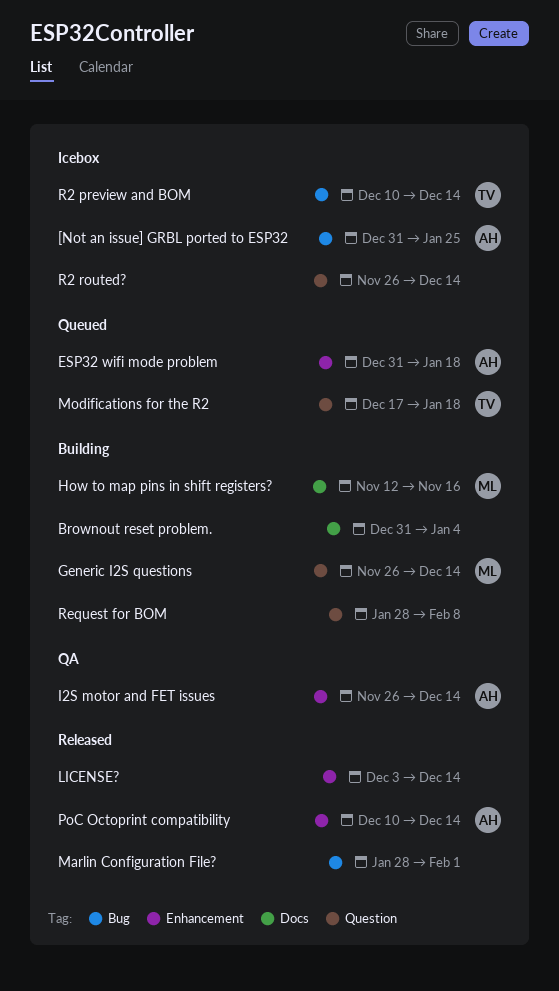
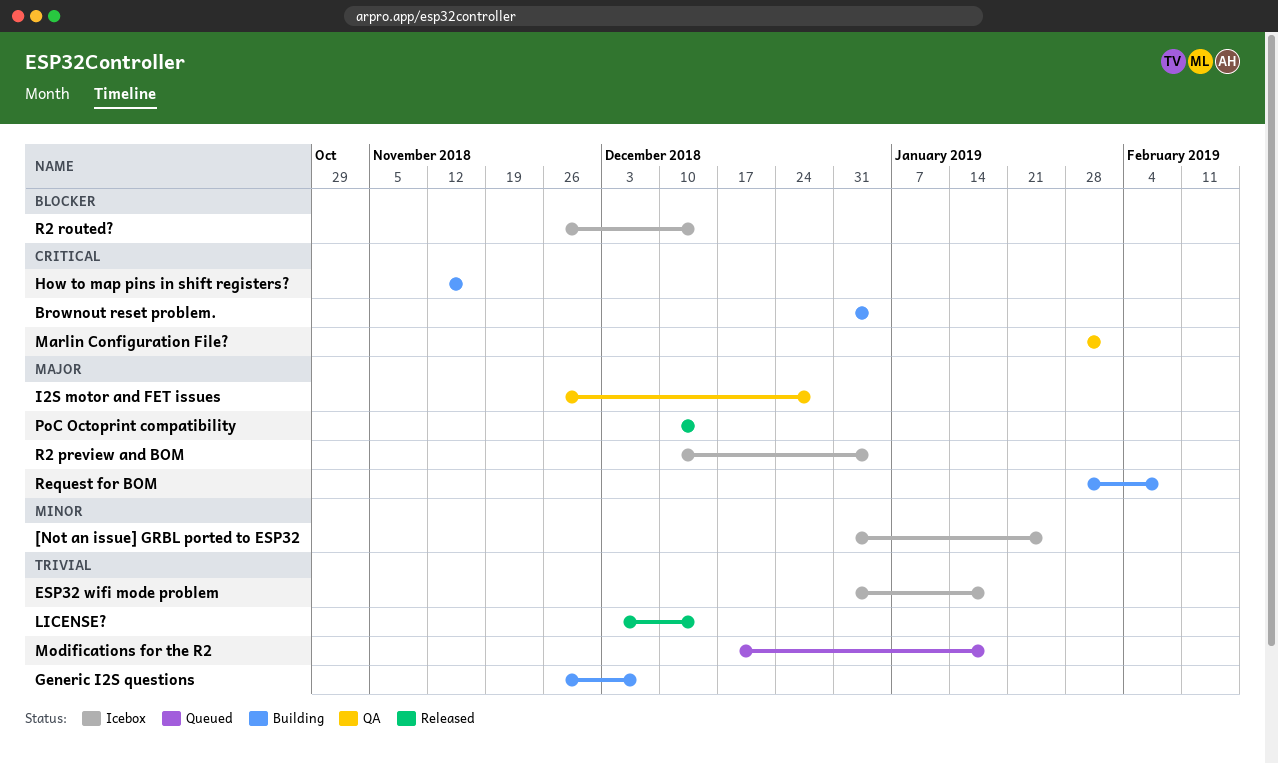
ESP32 wifi mode problem, status: Queued -> Icebox
Generic I2S questions, due: Dec 14 -> Dec 7
I2S motor and FET issues, due: Dec 14 -> Dec 28
Marlin Configuration File?, status: Released -> QA
R2 preview and BOM, due: Dec 14 -> Jan 4

